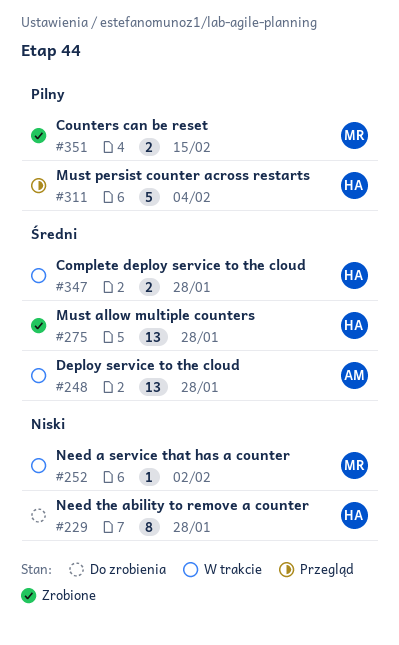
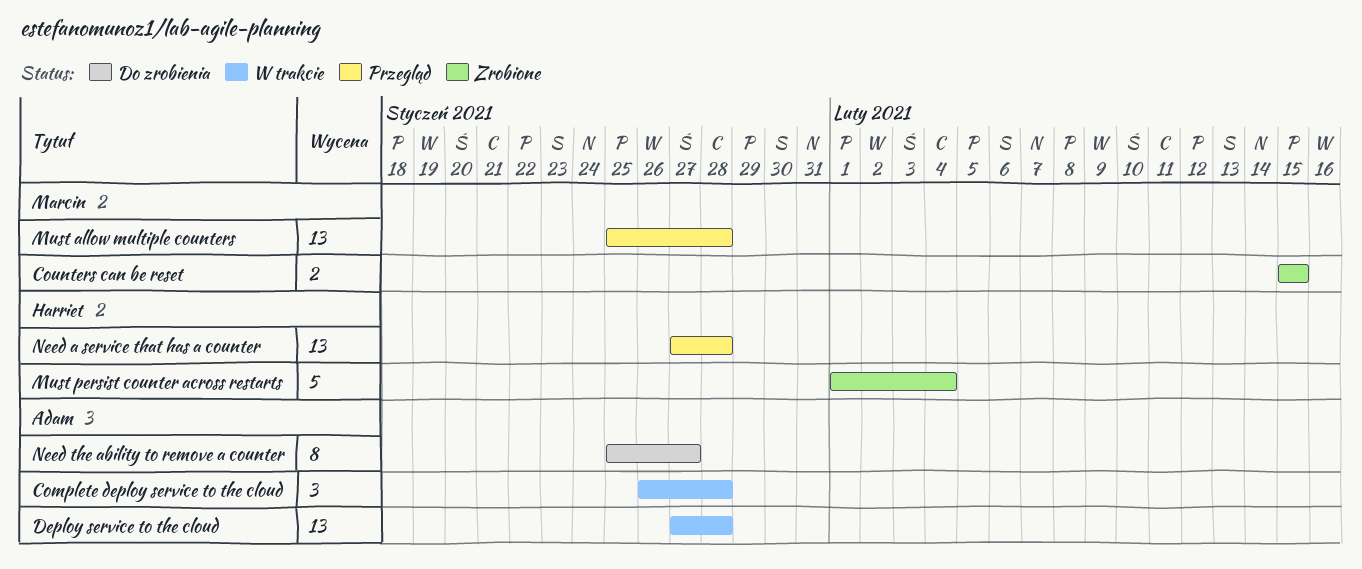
Complete deploy service to the cloud, owner: Harriet -> Adam
Complete deploy service to the cloud, estimate: 2 -> 3
Must allow multiple counters, status: Zrobione -> Przegląd
Must allow multiple counters, owner: Harriet -> Marcin
Must persist counter across restarts, status: Przegląd -> Zrobione
Need a service that has a counter, status: W trakcie -> Przegląd
Need a service that has a counter, owner: Marcin -> Harriet
Need a service that has a counter, estimate: 1 -> 13
Need a service that has a counter, due: Feb 2 -> Jan 28
Need the ability to remove a counter, owner: Harriet -> Adam
Need the ability to remove a counter, due: Jan 28 -> Jan 27

